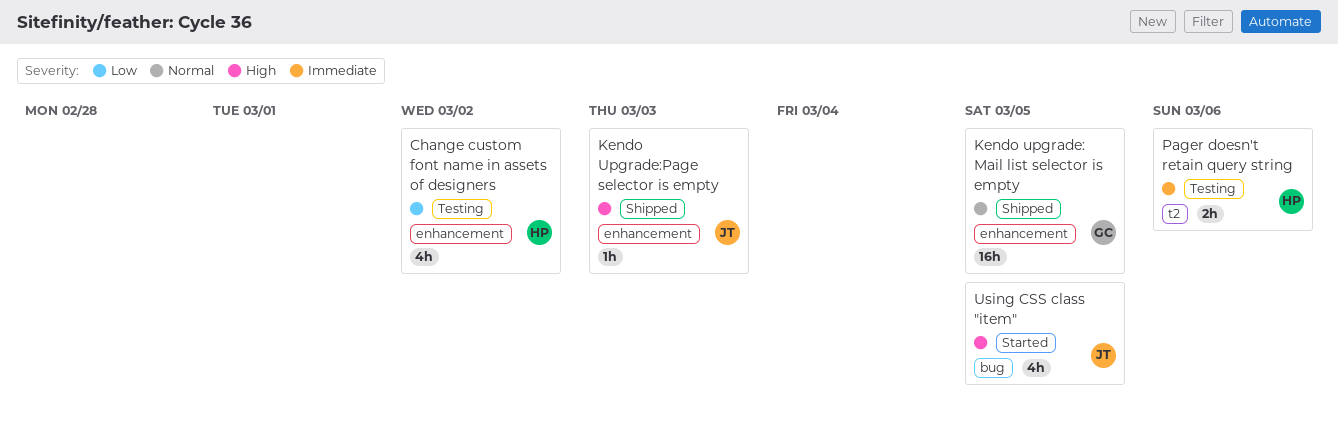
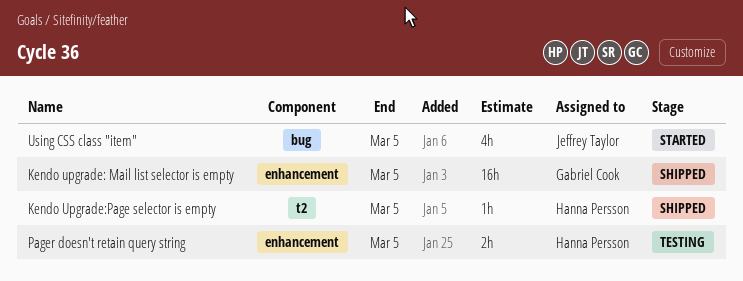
Change custom font name in assets of designers: present -> none
Kendo Upgrade:Page selector is empty, owner: Jeffrey Taylor -> Hanna Persson
Kendo Upgrade:Page selector is empty, label: enhancement -> t2
Kendo Upgrade:Page selector is empty, due: Mar 3 -> Mar 5
Pager doesn't retain query string, label: t2 -> enhancement
Pager doesn't retain query string, due: Mar 6 -> Mar 5

